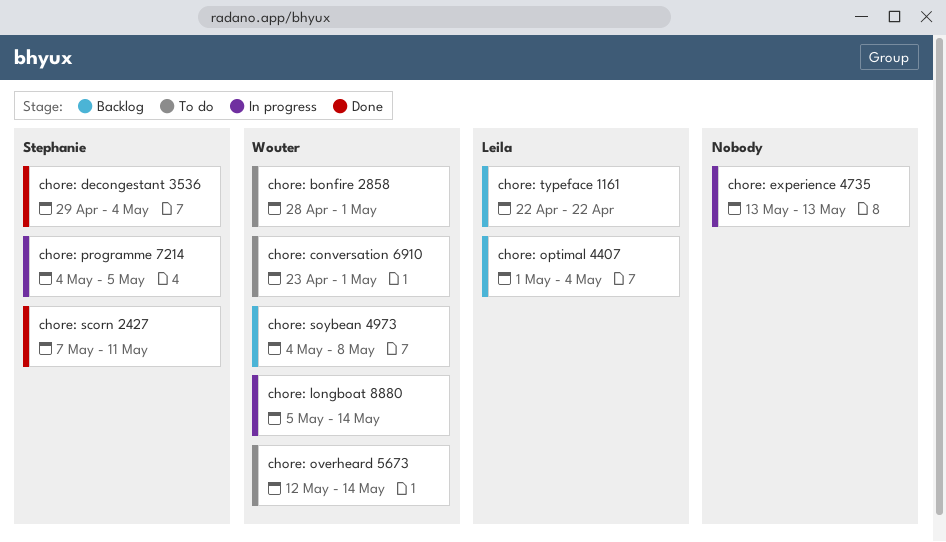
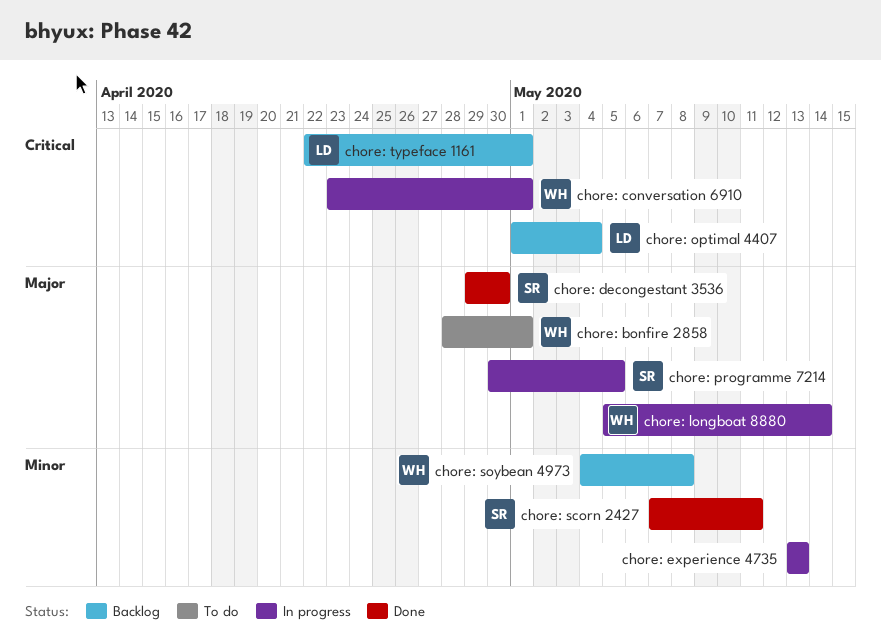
chore: conversation 6910, status: To do -> In progress
chore: decongestant 3536, due: May 4 -> Apr 30
chore: overheard 5673: present -> none
chore: programme 7214, start: May 4 -> Apr 30
chore: typeface 1161, due: Apr 22 -> May 1

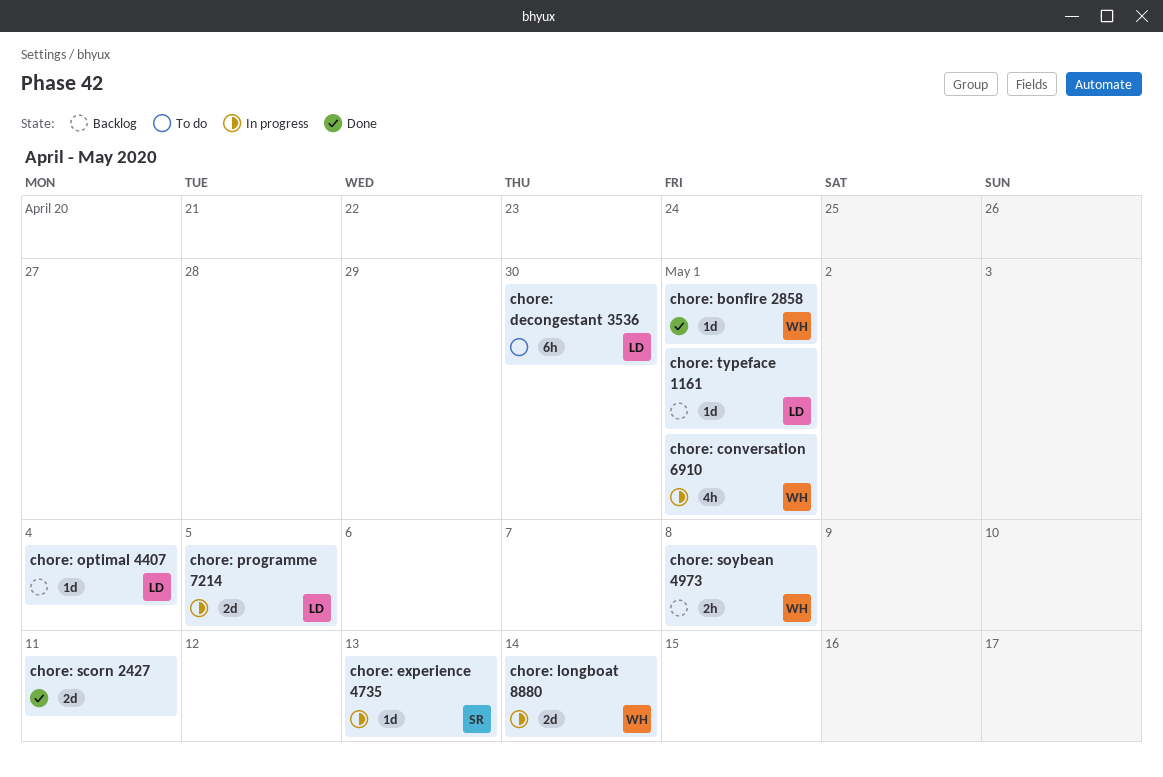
chore: bonfire 2858, status: To do -> Done
chore: decongestant 3536, status: Done -> To do
chore: decongestant 3536, owner: SR -> LD
chore: experience 4735, owner: none -> SR
chore: programme 7214, owner: SR -> LD
chore: scorn 2427, owner: SR -> none

